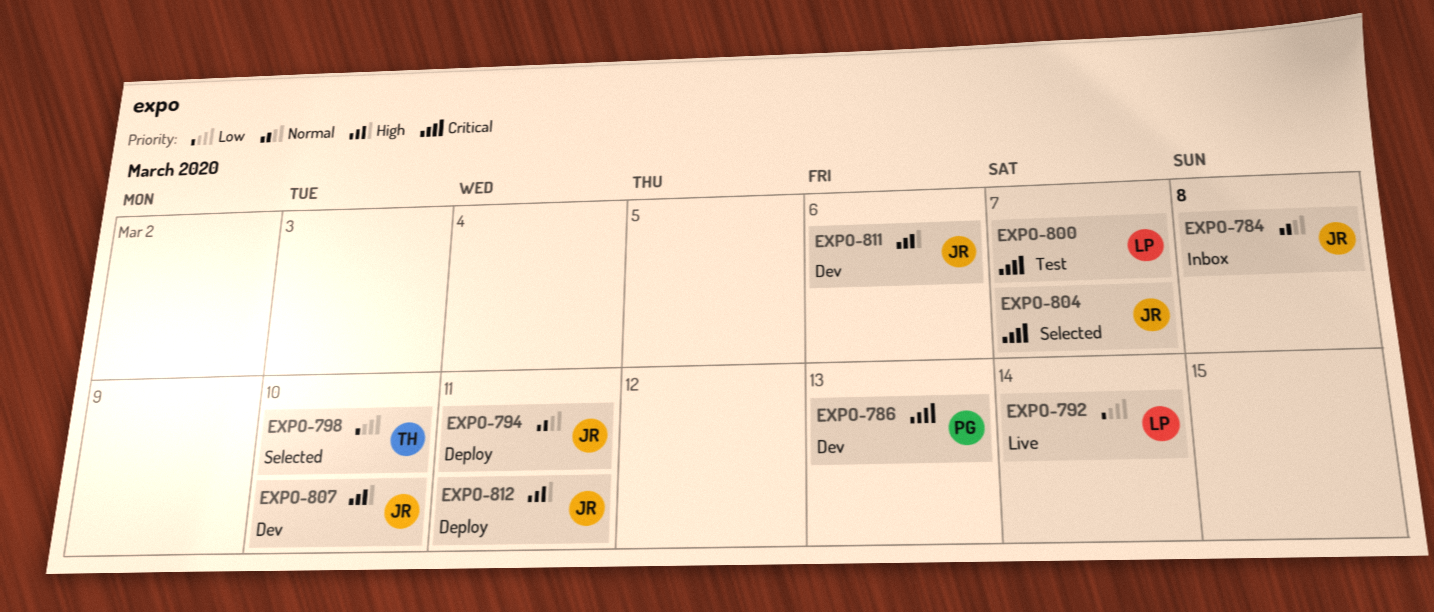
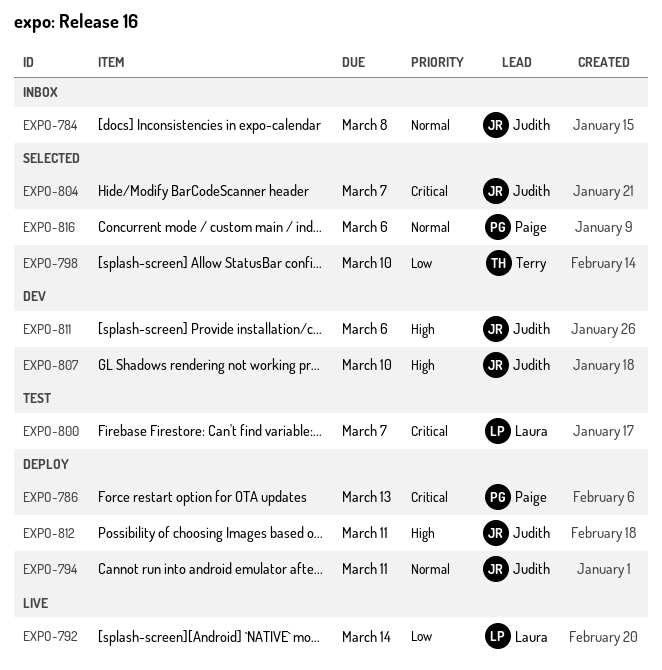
EXPO-786, status: Dev -> Deploy
EXPO-816: none -> present

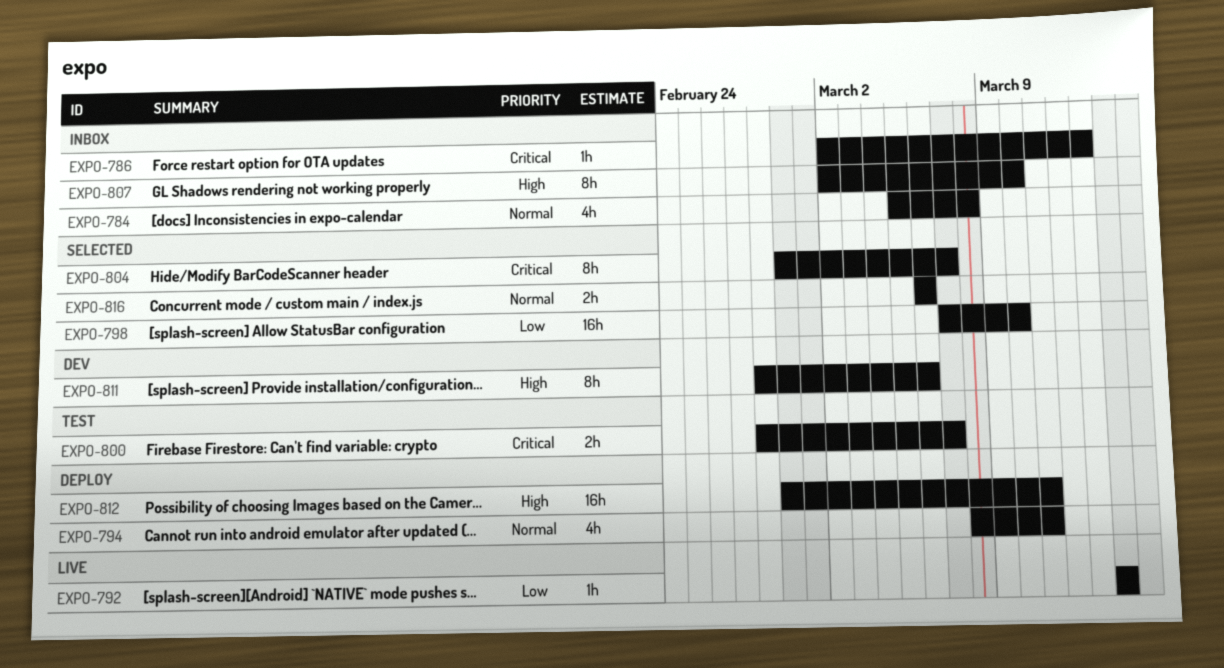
EXPO-786, status: Deploy -> Inbox
EXPO-807, status: Dev -> Inbox

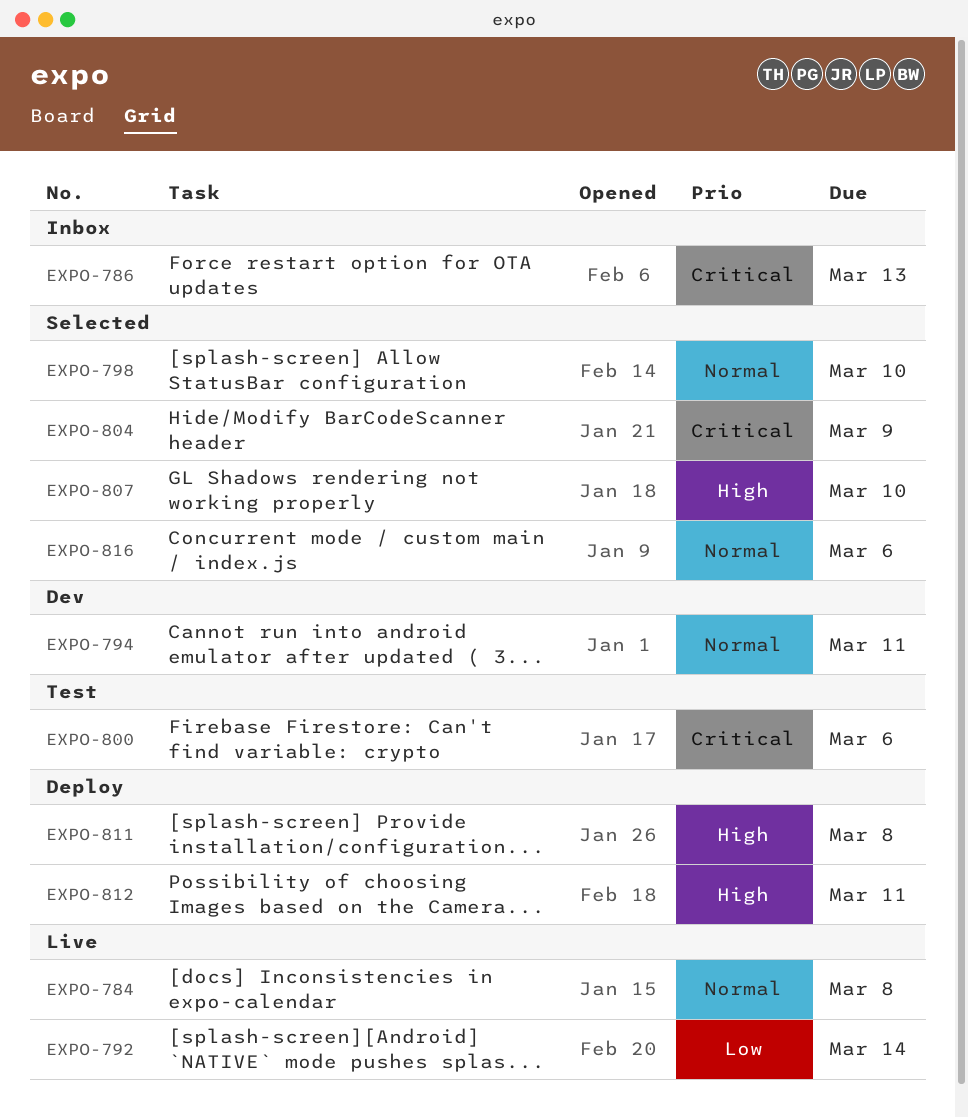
EXPO-784, status: Inbox -> Live
EXPO-794, status: Deploy -> Dev
EXPO-798, priority: Low -> Normal
EXPO-800, due: Mar 7 -> Mar 6
EXPO-804, due: Mar 7 -> Mar 9
EXPO-807, status: Inbox -> Selected
EXPO-811, status: Dev -> Deploy
EXPO-811, due: Mar 6 -> Mar 8

